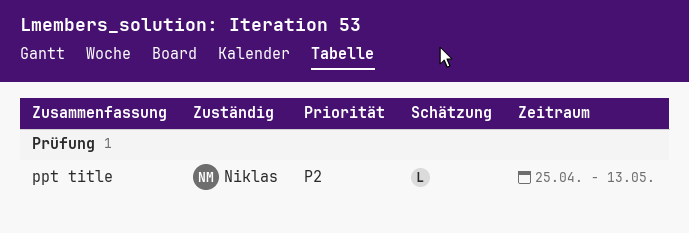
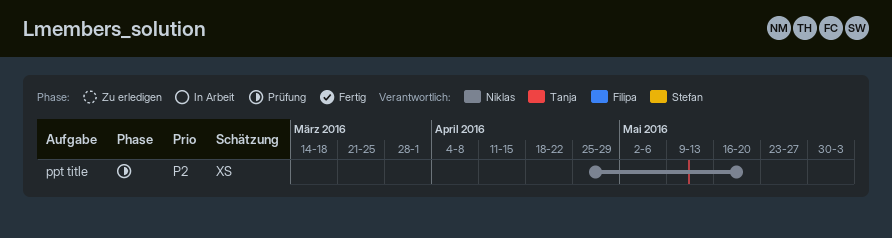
ppt title, estimate: L -> XS
ppt title, due: May 13 -> May 20

